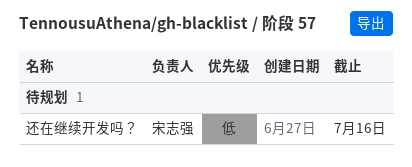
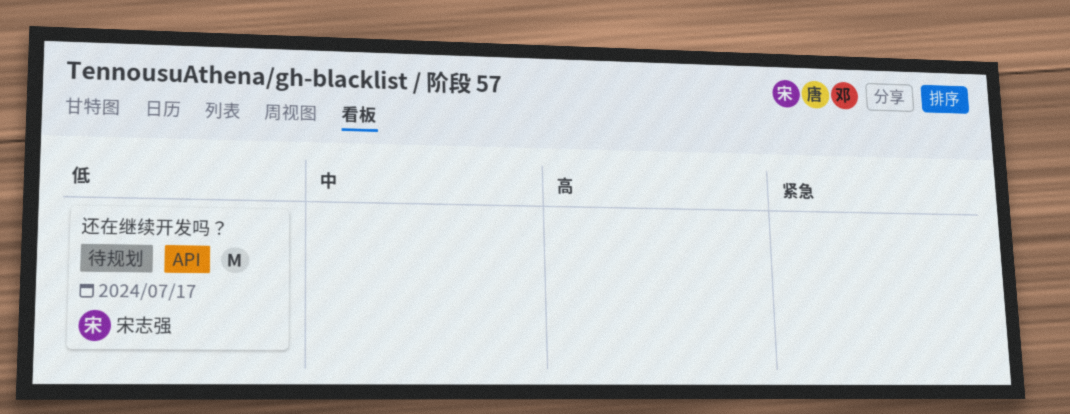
还在继续开发吗？, due: Jul 16 -> Jul 17

